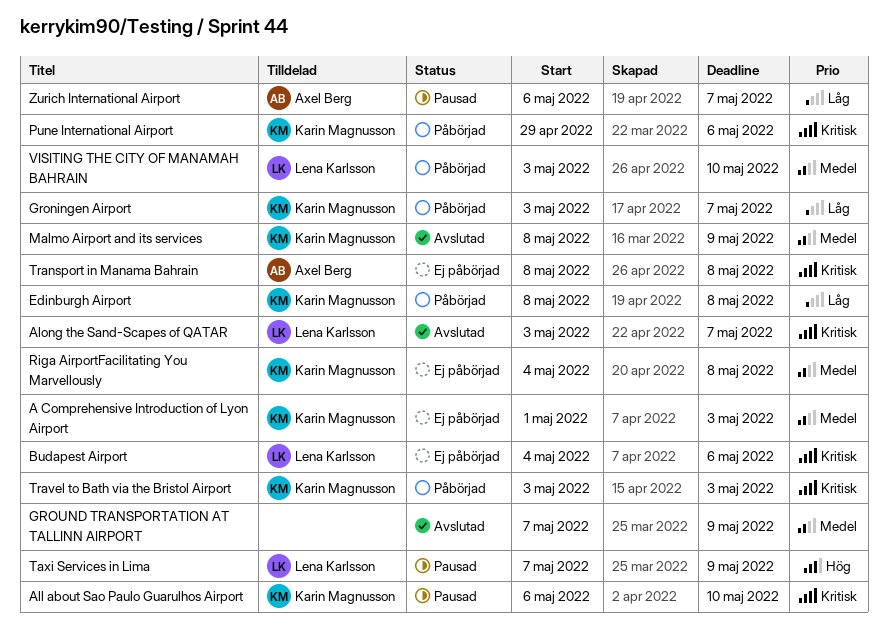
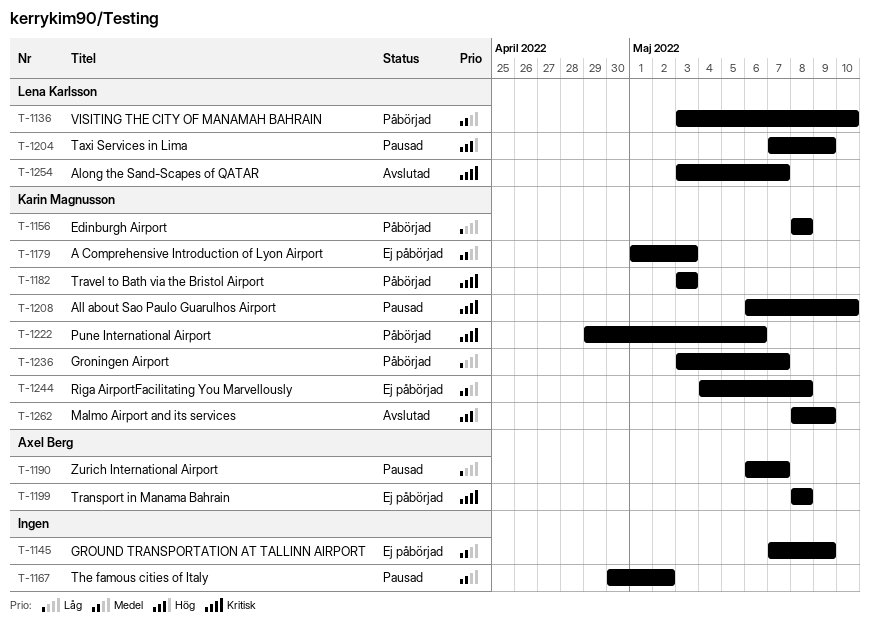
Budapest Airport: present -> none
GROUND TRANSPORTATION AT TALLINN AIRPORT, status: Avslutad -> Ej påbörjad
Malmo Airport and its services, priority: Medel -> Hög
The famous cities of Italy: none -> present

